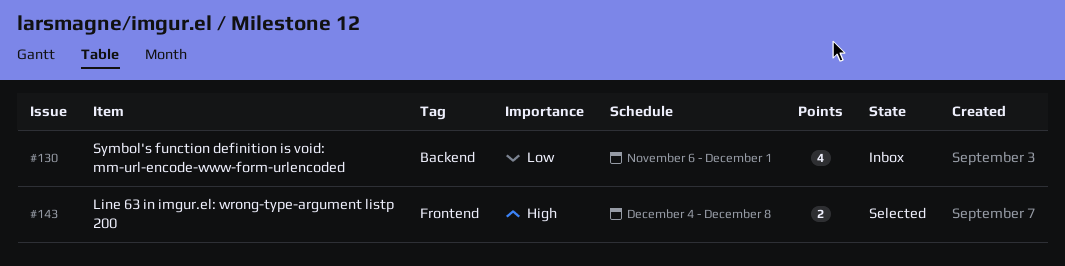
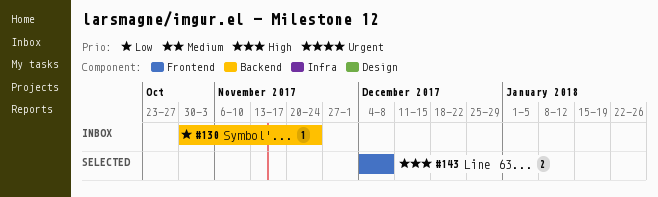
#130, estimate: 4 -> 1
#130, start: Nov 6 -> Oct 30
#130, due: Dec 1 -> Nov 24

